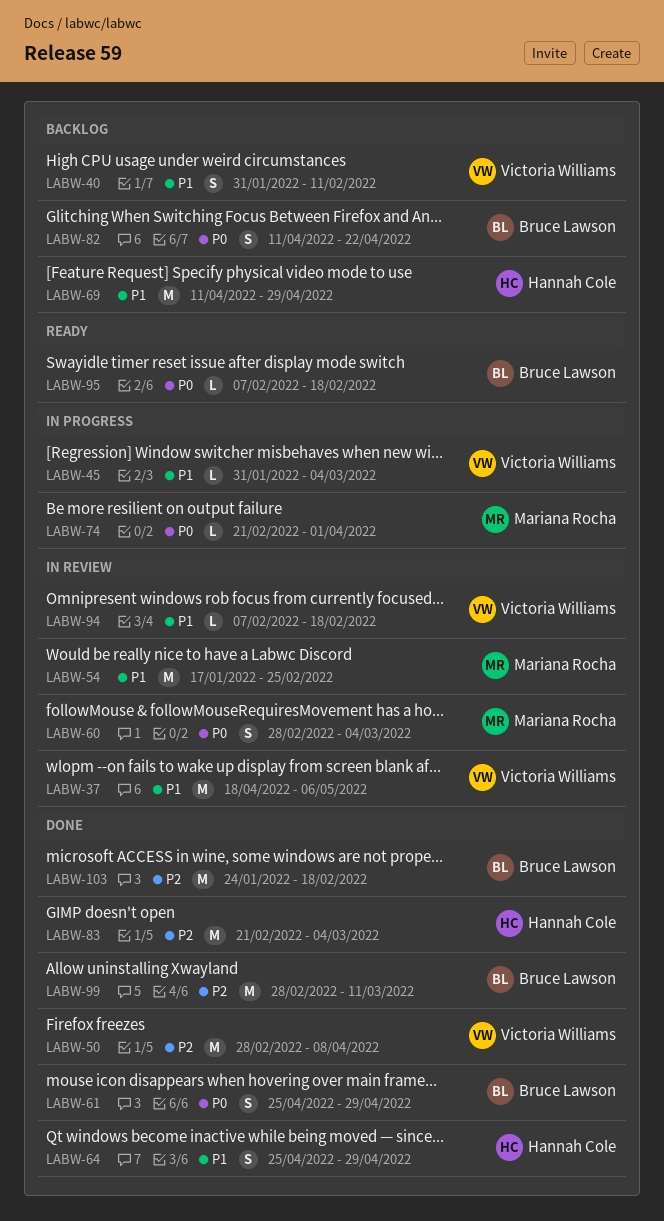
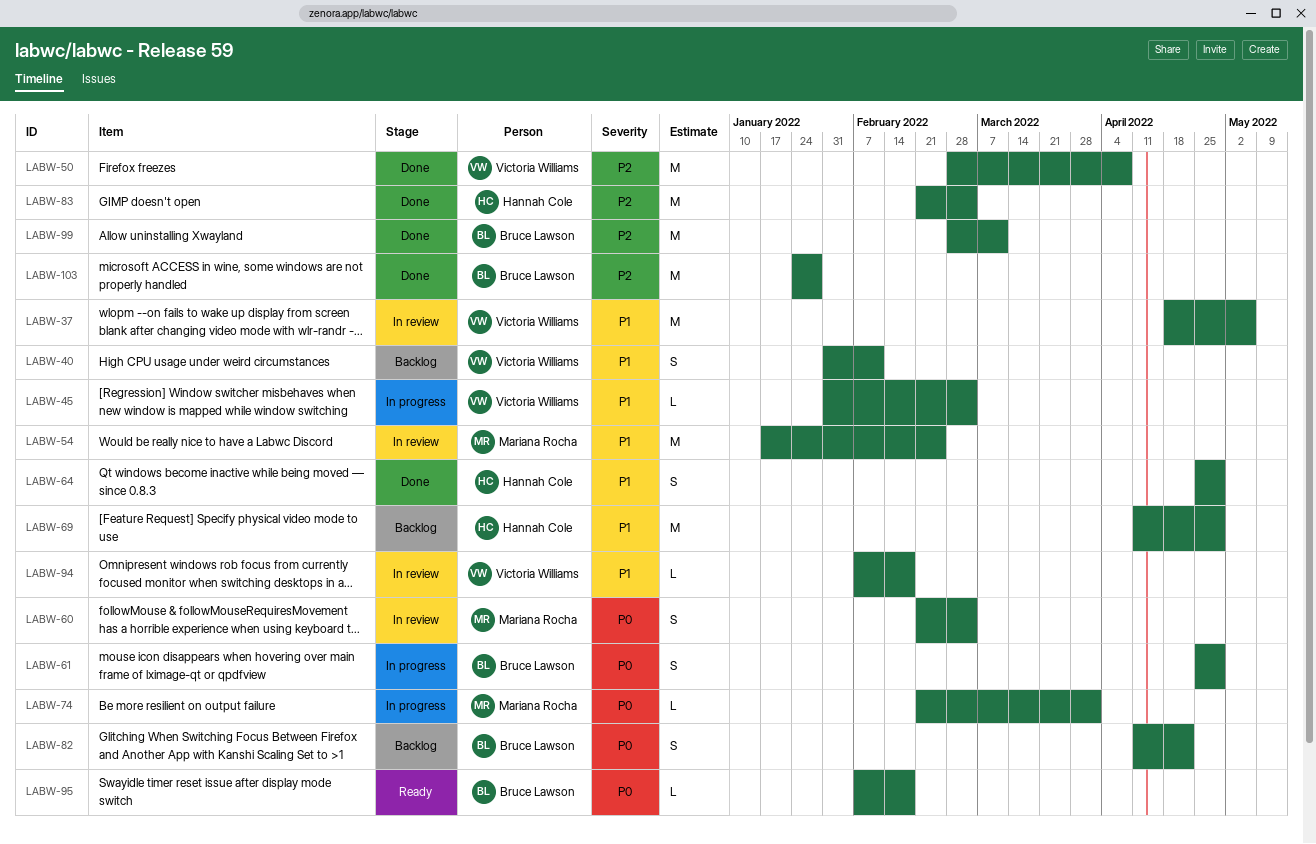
LABW-60, start: Feb 28 -> Feb 21
LABW-61, status: Done -> In progress
LABW-103, due: Feb 18 -> Jan 28

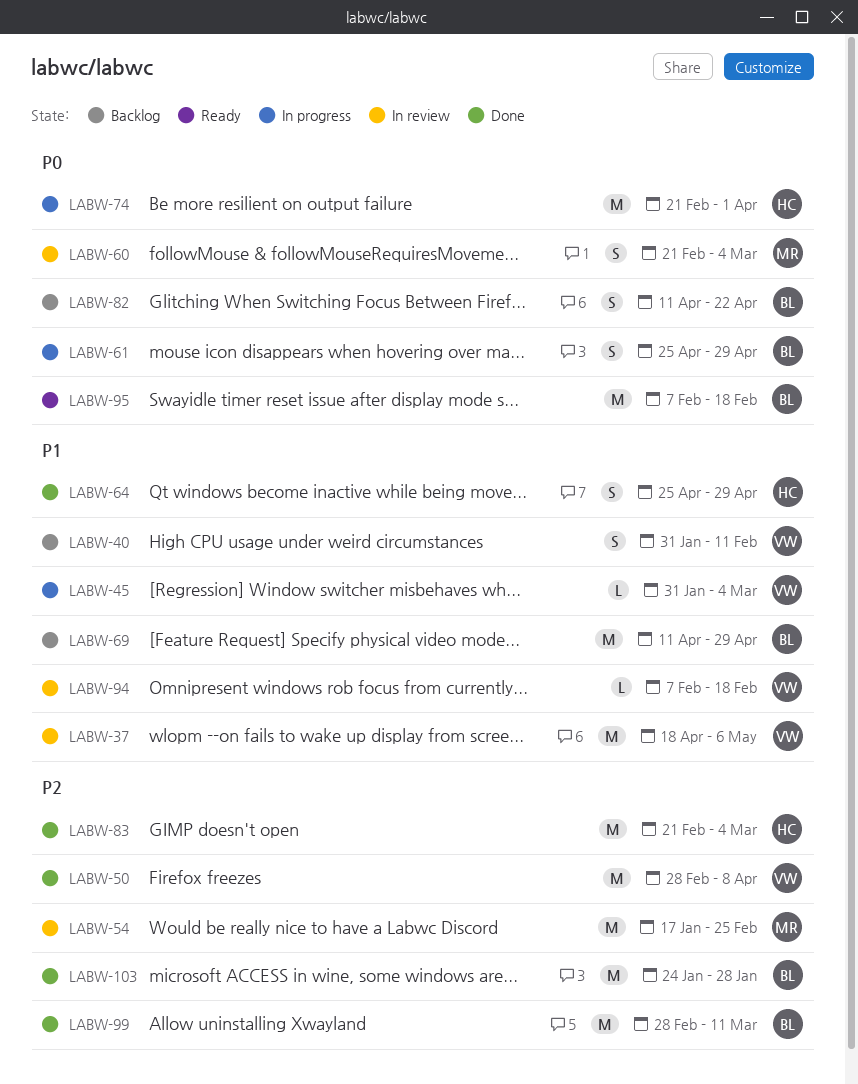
LABW-54, priority: P1 -> P2
LABW-69, owner: Hannah Cole -> Bruce Lawson
LABW-74, owner: Mariana Rocha -> Hannah Cole
LABW-74, estimate: L -> M
LABW-95, estimate: L -> M

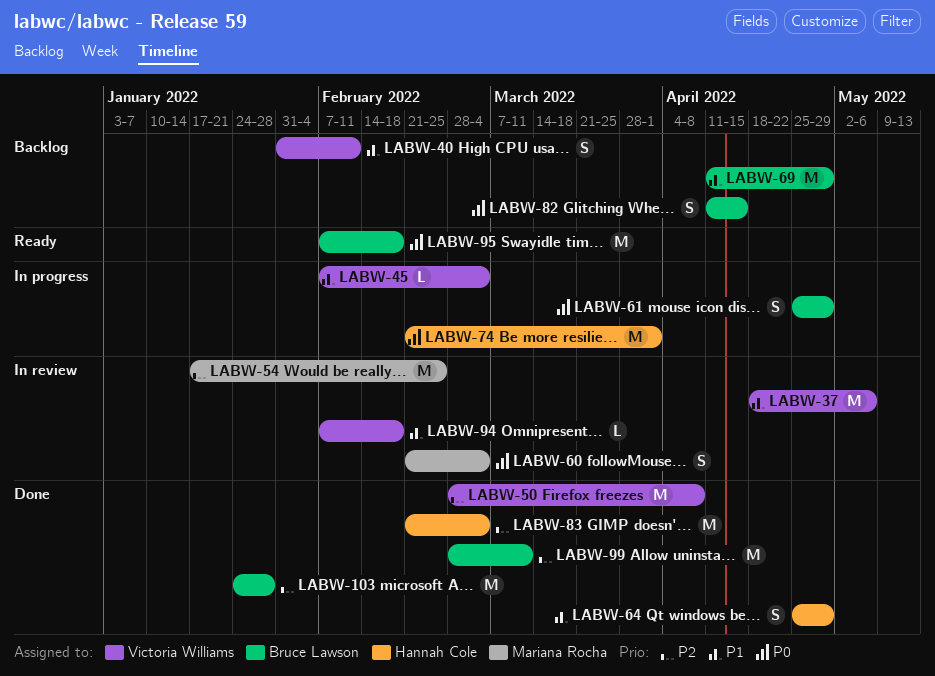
LABW-45, start: Jan 31 -> Feb 7
LABW-82, due: Apr 22 -> Apr 15

